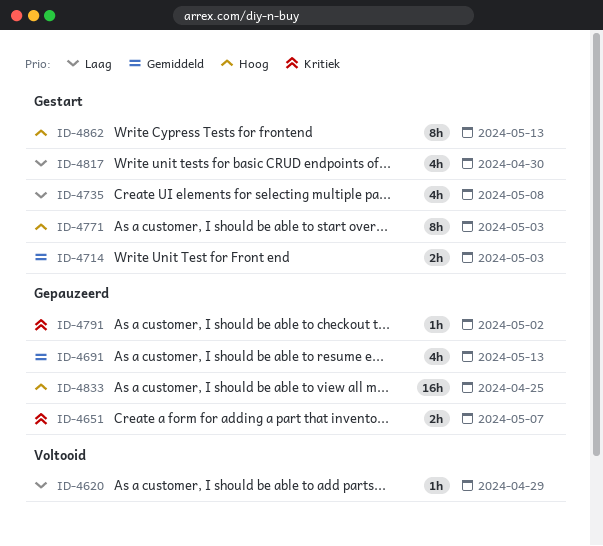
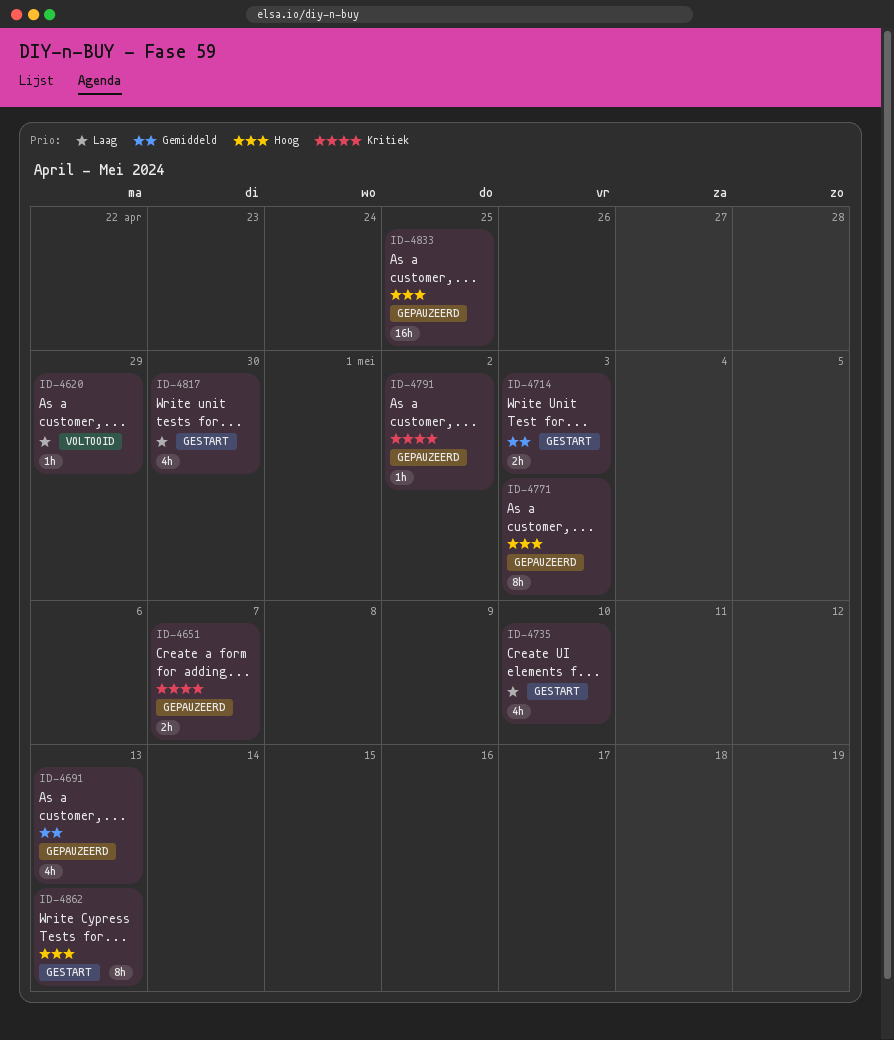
ID-4735, due: May 8 -> May 10
ID-4771, status: Gestart -> Gepauzeerd

